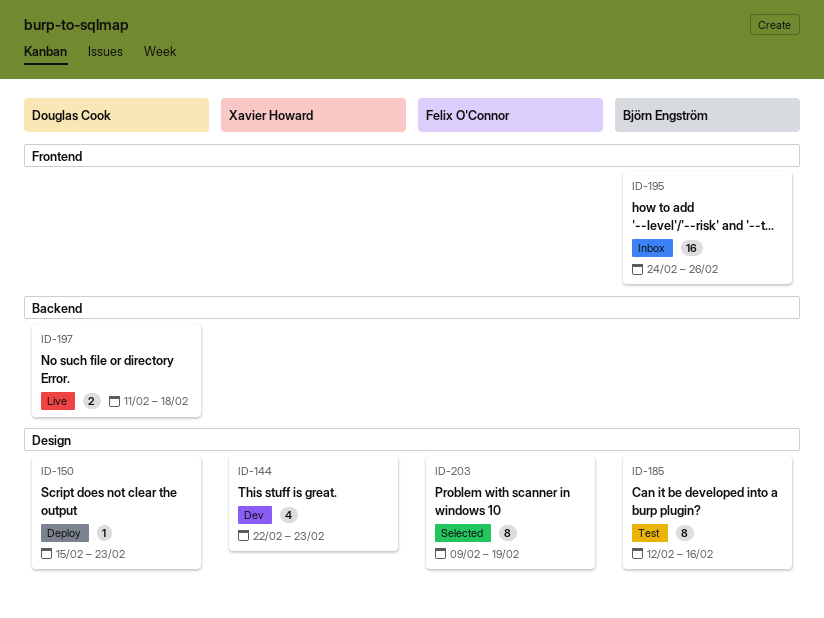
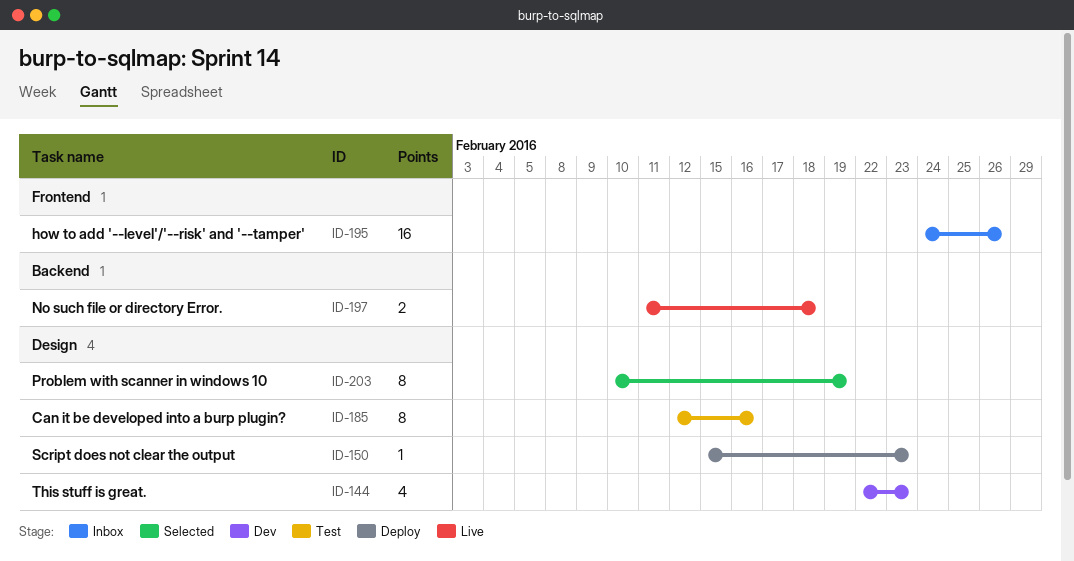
ID-203, start: Feb 9 -> Feb 10

